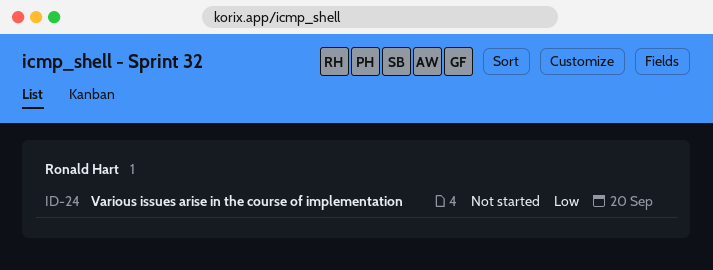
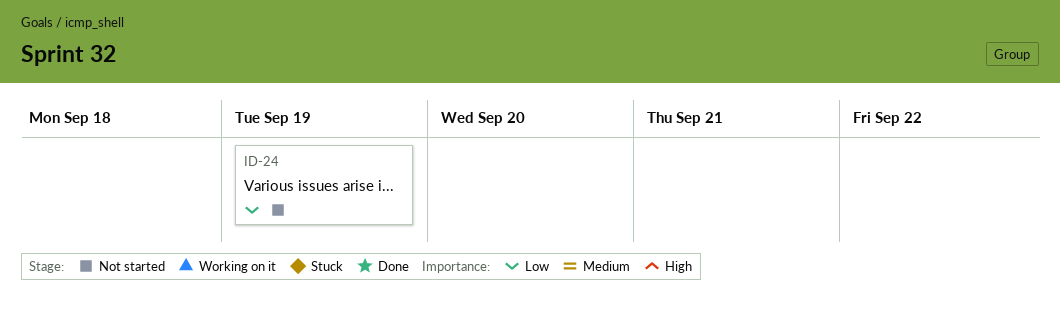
ID-24, due: Sep 20 -> Sep 19

